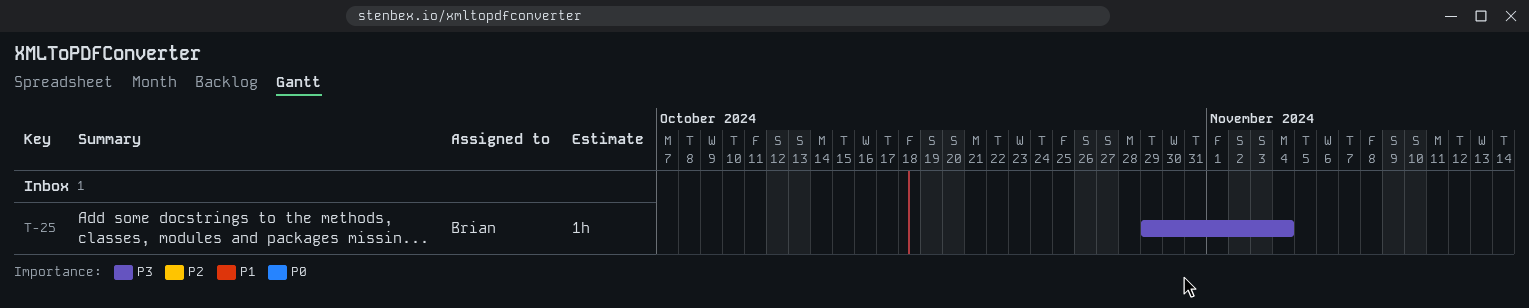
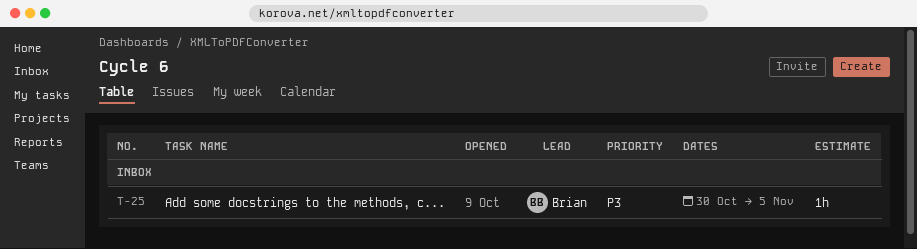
T-25, start: Oct 29 -> Oct 30
T-25, due: Nov 4 -> Nov 5

